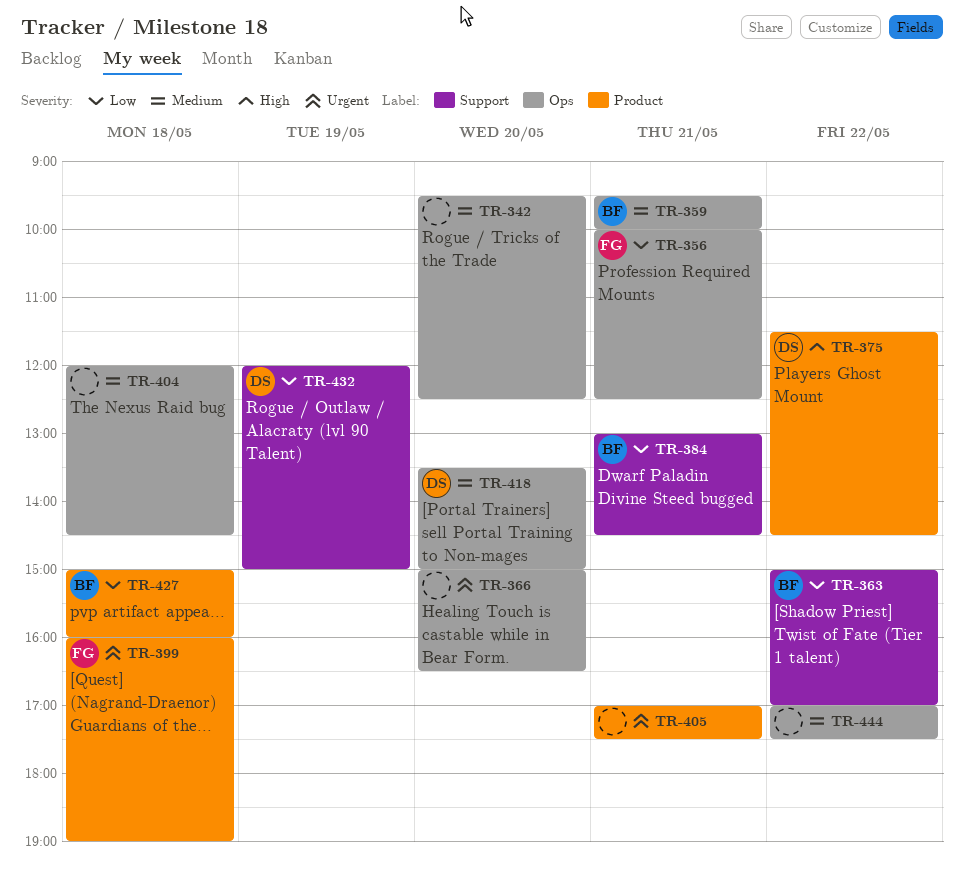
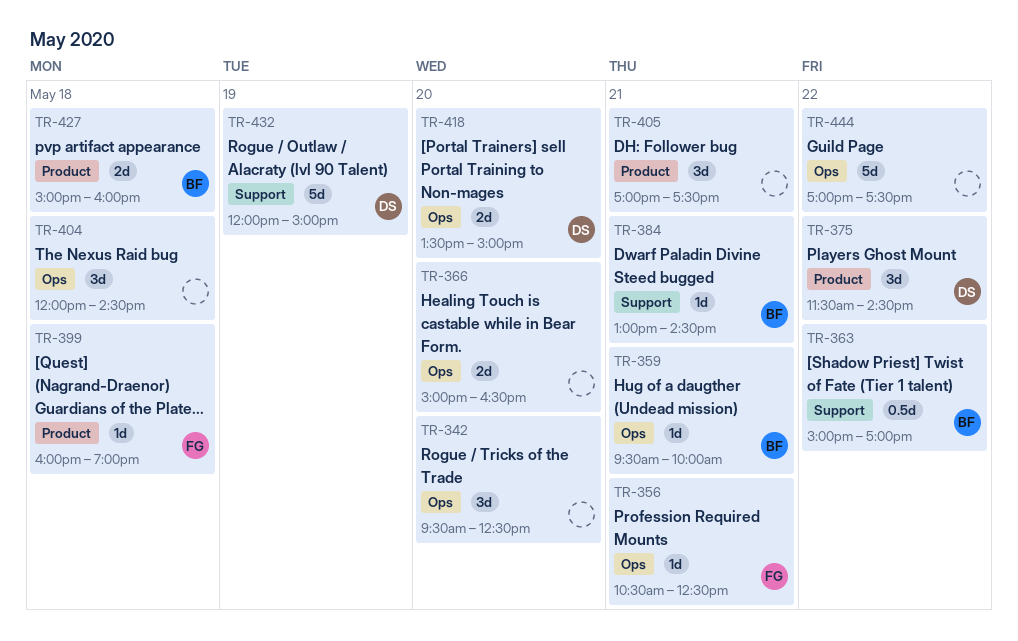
TR-356, begins: 10:00 -> 10:30

